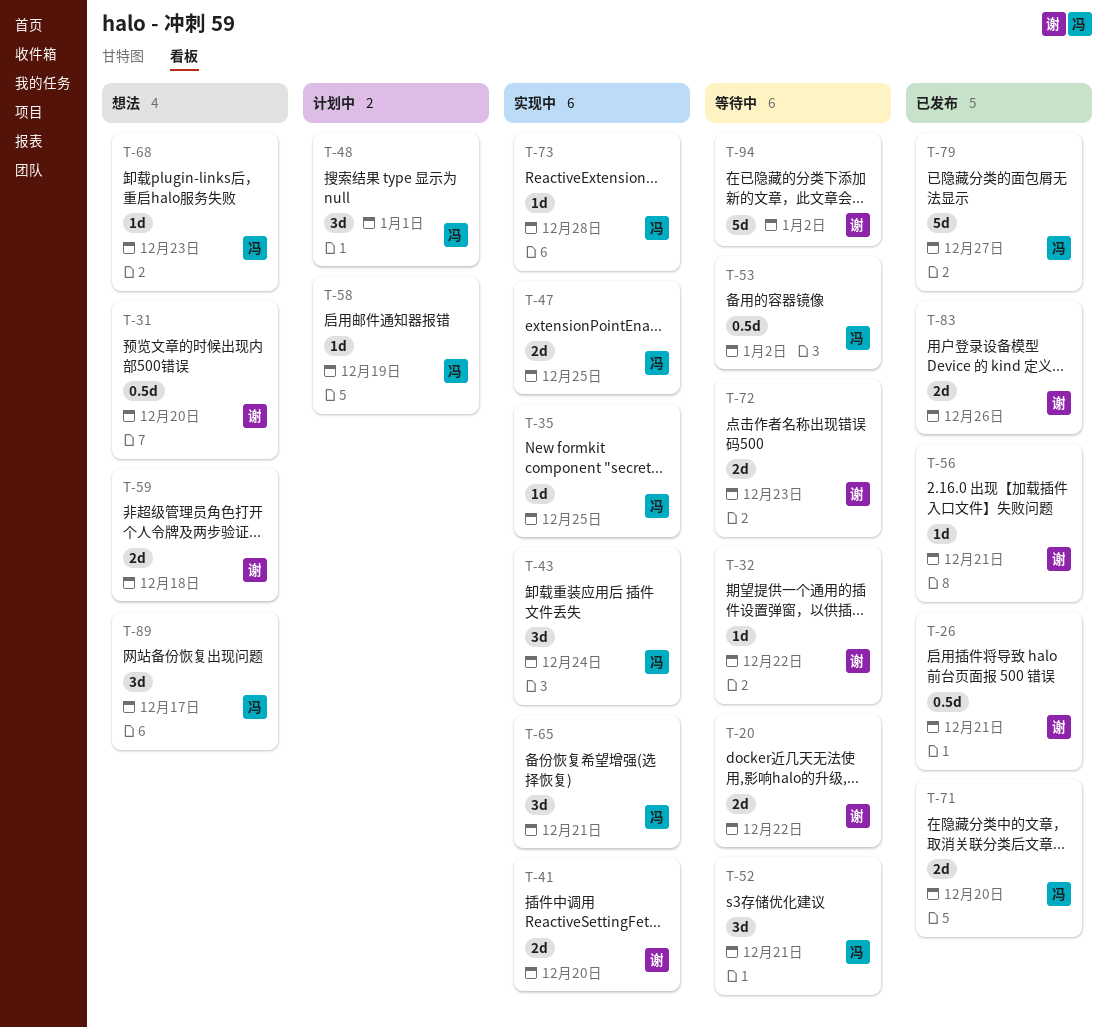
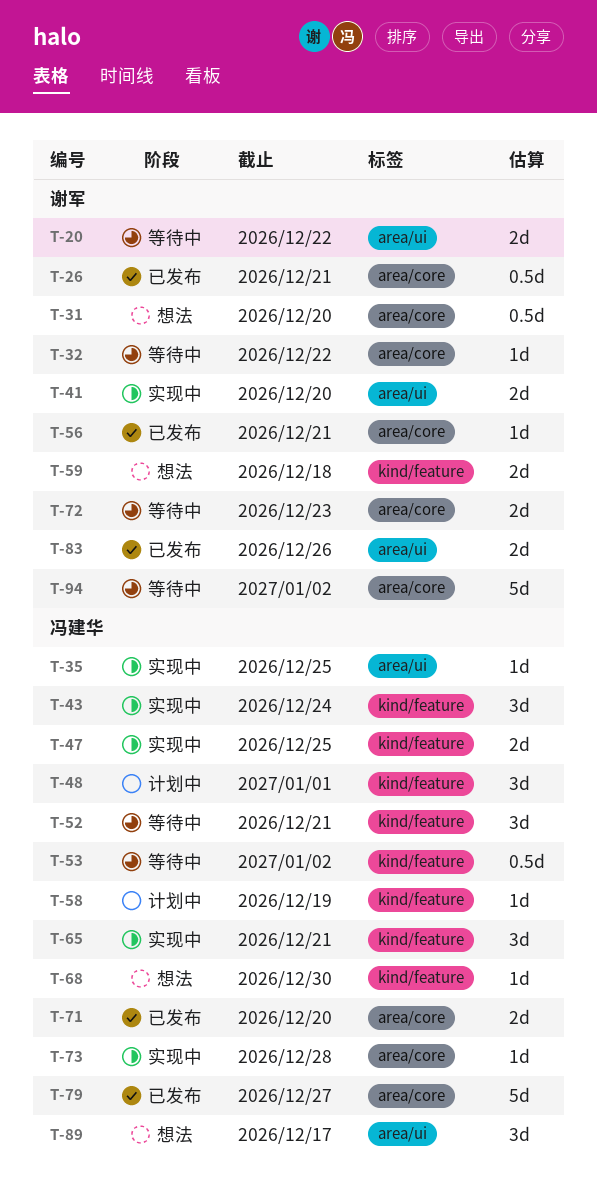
T-68, due: Dec 23 -> Dec 30

